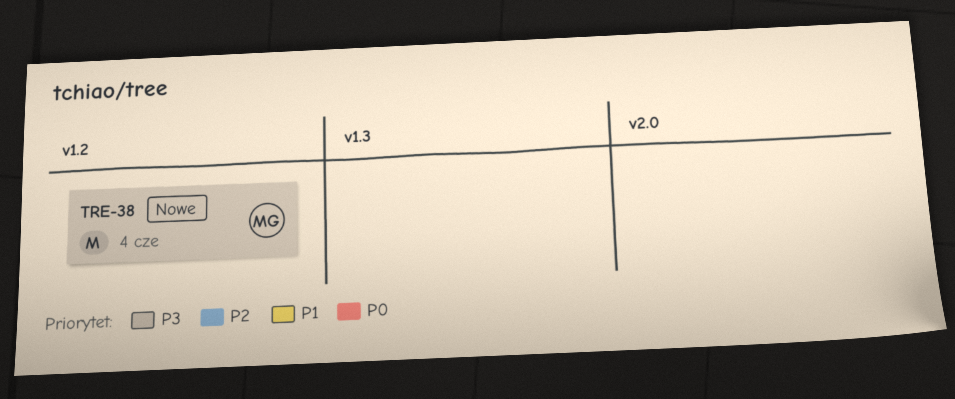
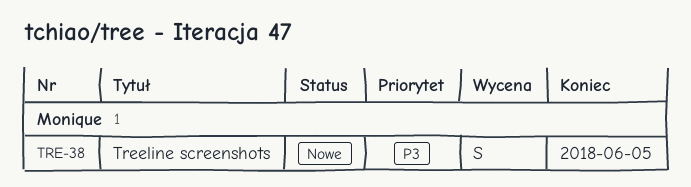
TRE-38, estimate: M -> S
TRE-38, due: Jun 4 -> Jun 5

